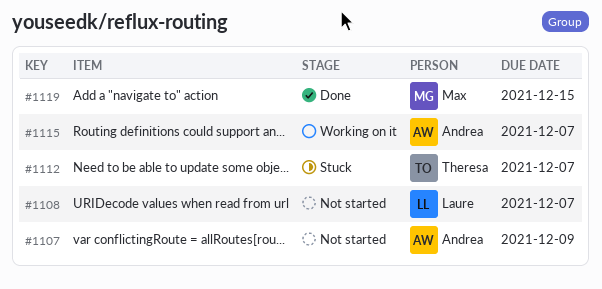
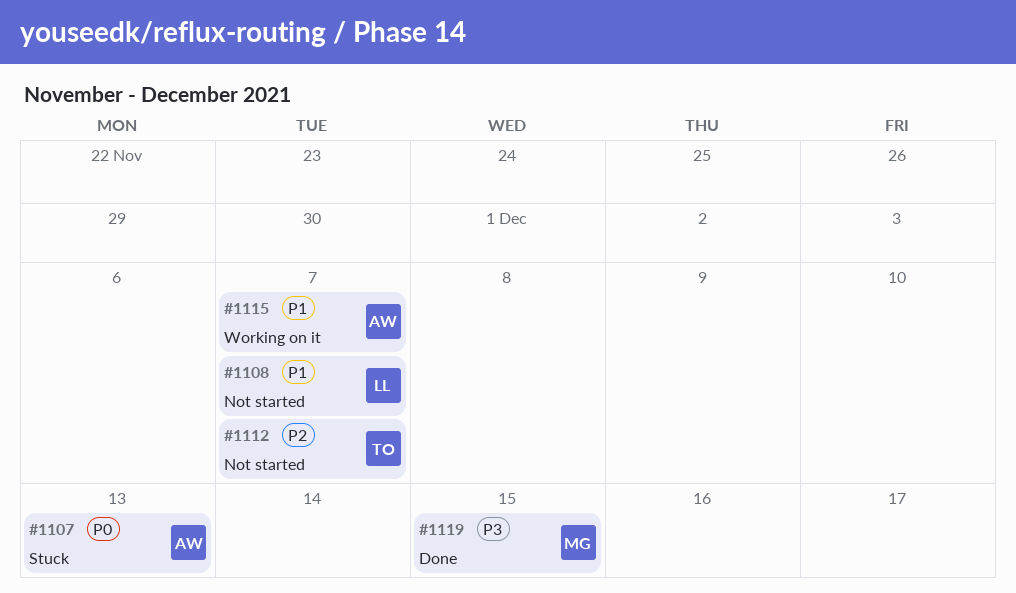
#1107, status: Not started -> Stuck
#1107, due: Dec 9 -> Dec 13
#1112, status: Stuck -> Not started

